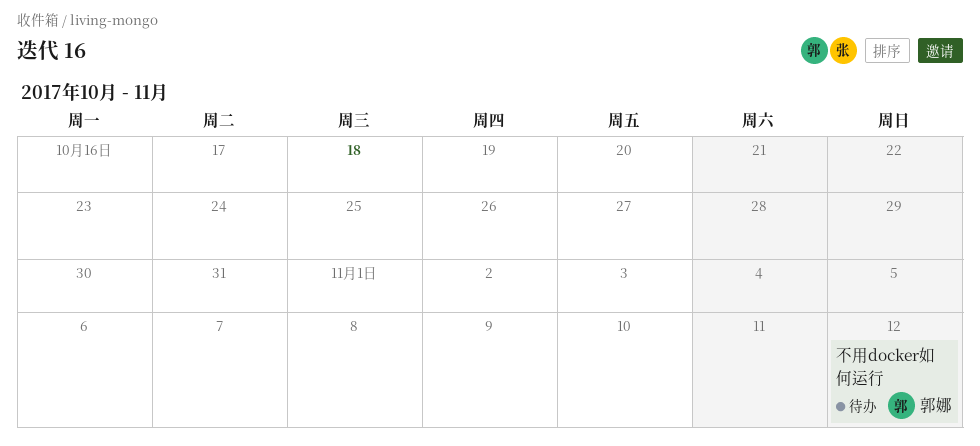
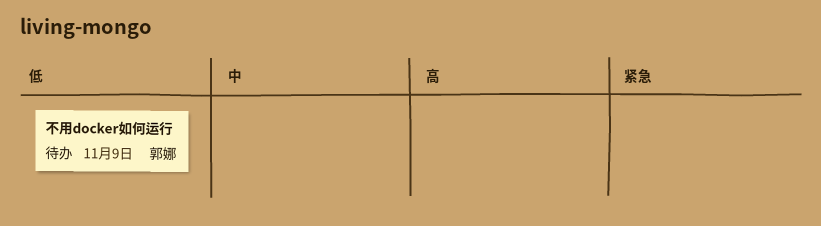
不用docker如何运行, due: Nov 12 -> Nov 9

